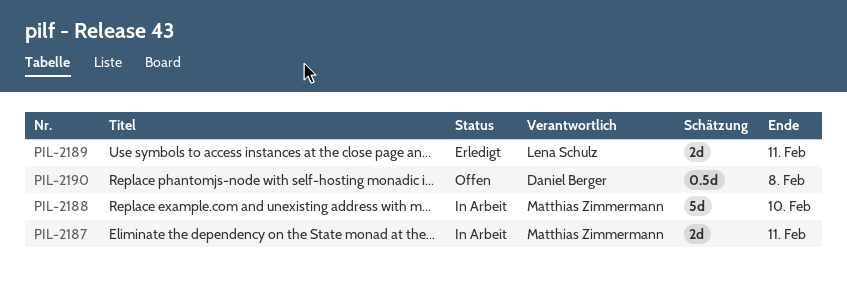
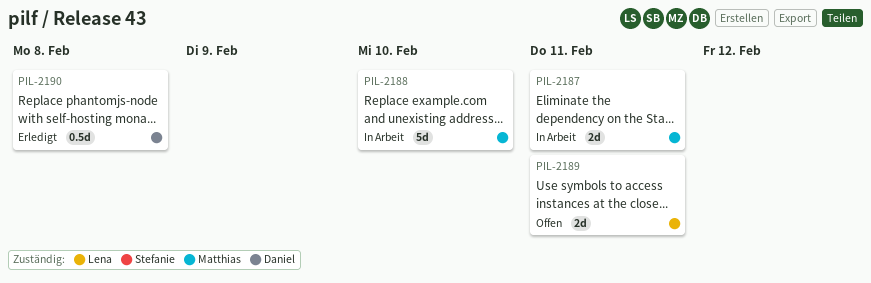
PIL-2189, status: Erledigt -> Offen
PIL-2190, status: Offen -> Erledigt

